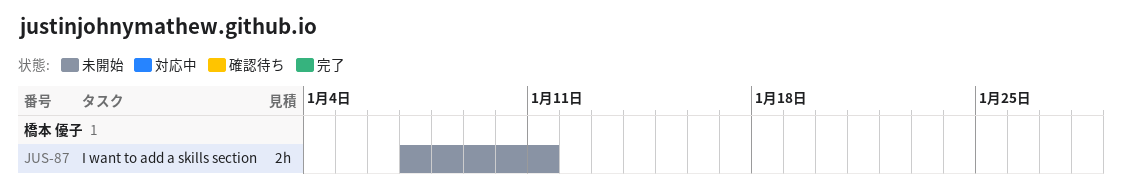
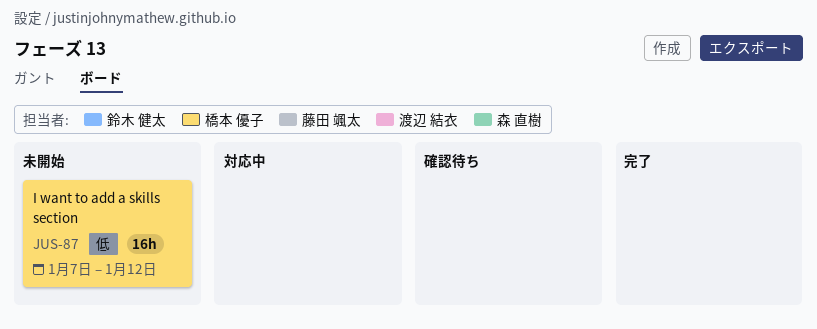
JUS-87, estimate: 2h -> 16h
JUS-87, due: Jan 11 -> Jan 12

